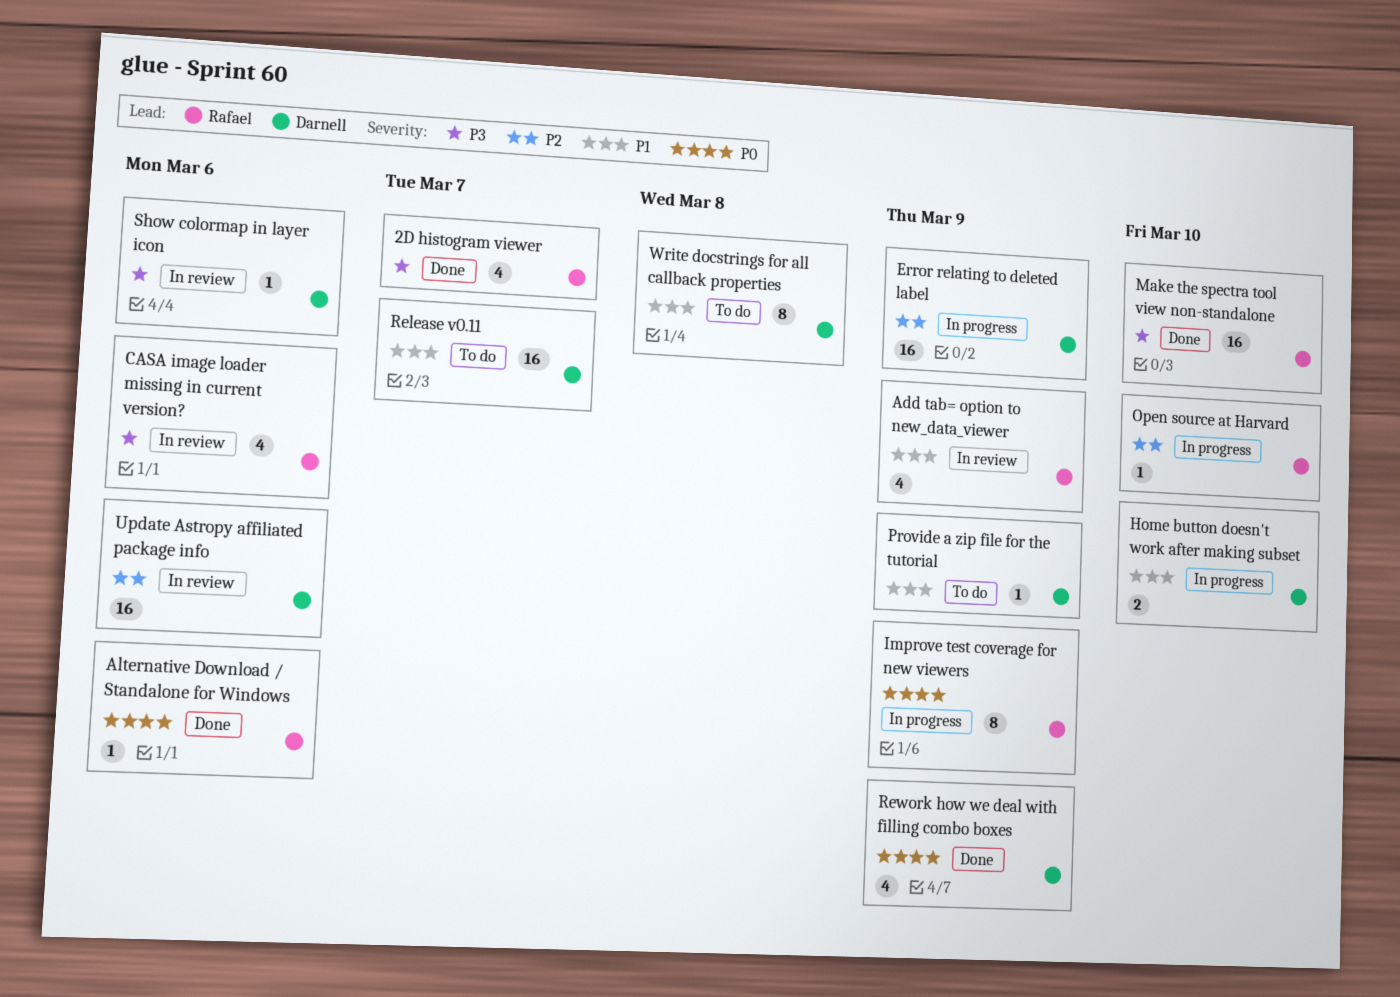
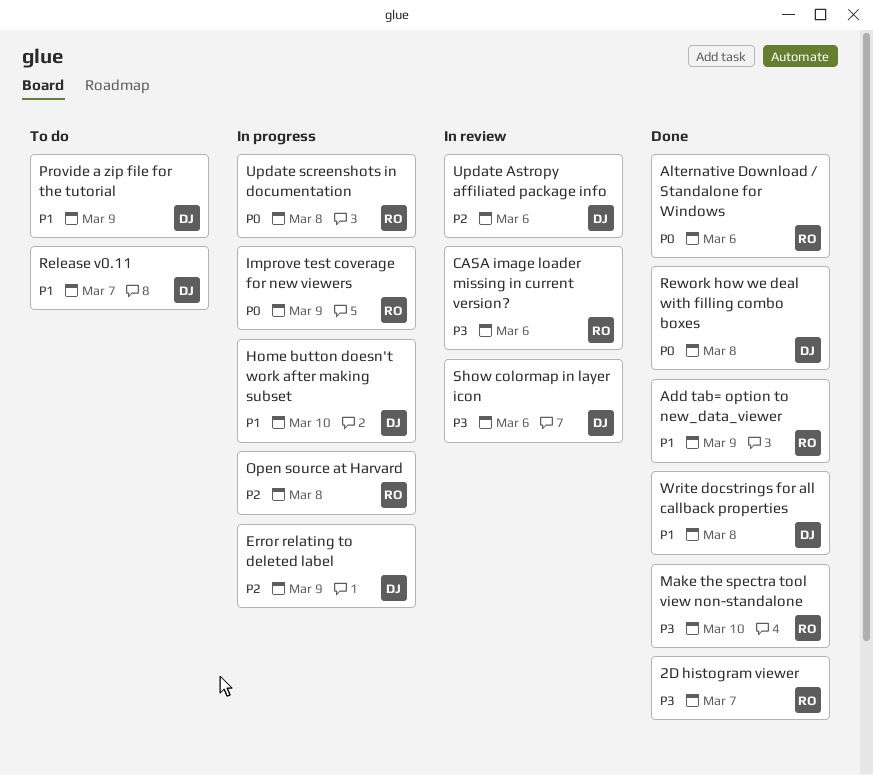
Add tab= option to new_data_viewer, status: In review -> Done
Open source at Harvard, due: Mar 10 -> Mar 8
Rework how we deal with filling combo boxes, due: Mar 9 -> Mar 8
Update screenshots in documentation: none -> present
Write docstrings for all callback properties, status: To do -> Done

